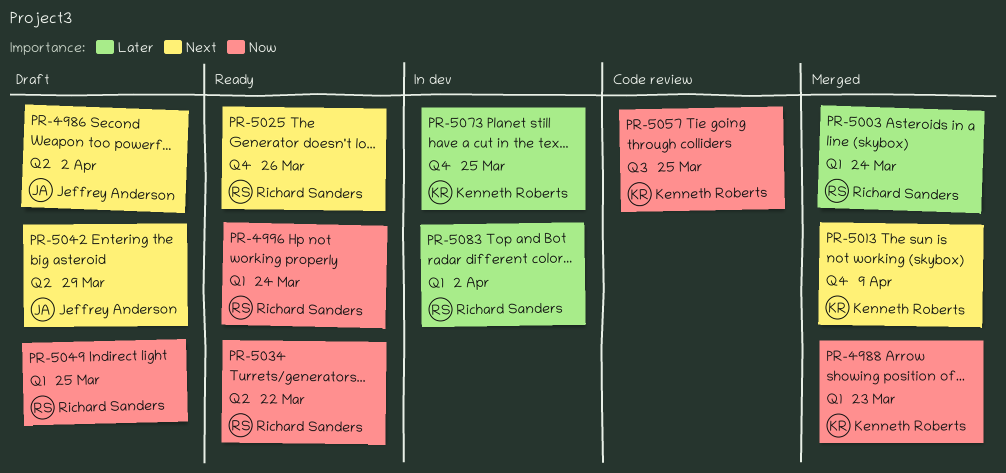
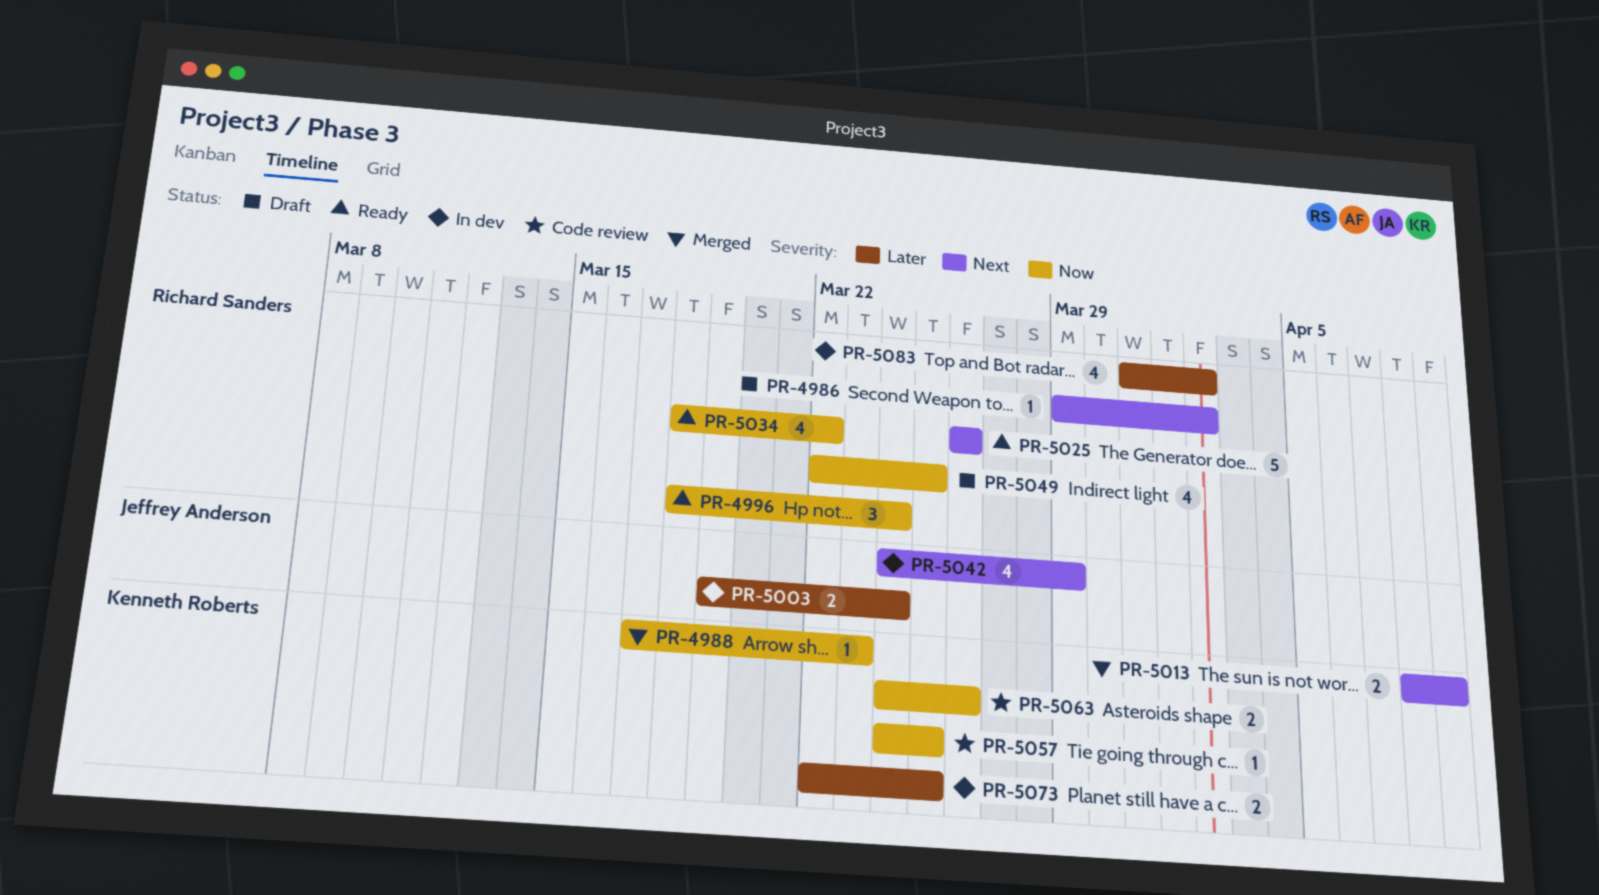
PR-4986, owner: Jeffrey Anderson -> Richard Sanders
PR-5003, status: Merged -> In dev
PR-5003, owner: Richard Sanders -> Jeffrey Anderson
PR-5042, status: Draft -> In dev
PR-5063: none -> present

